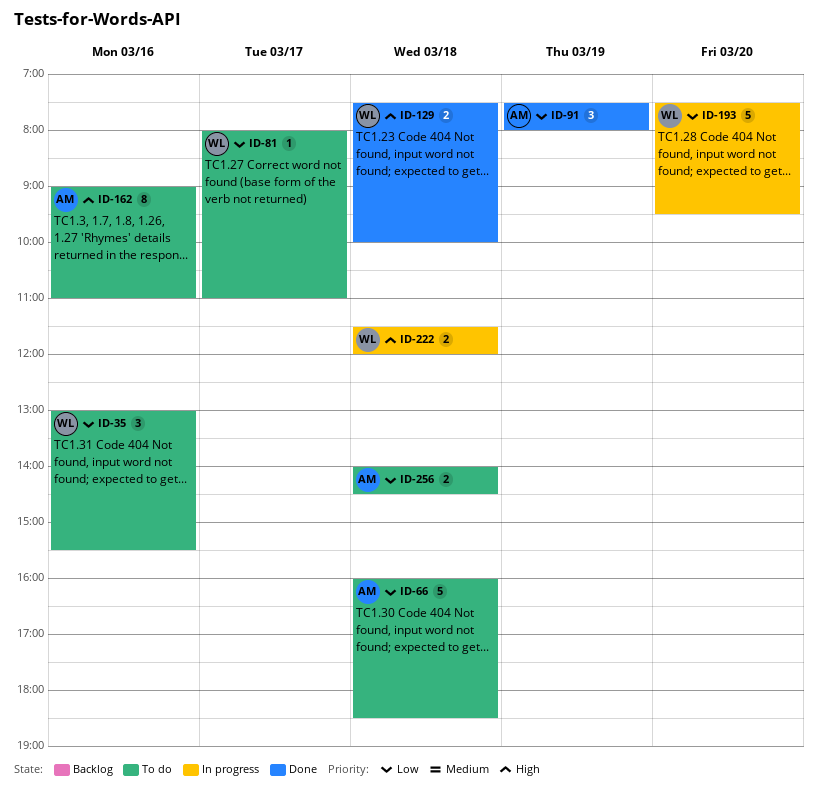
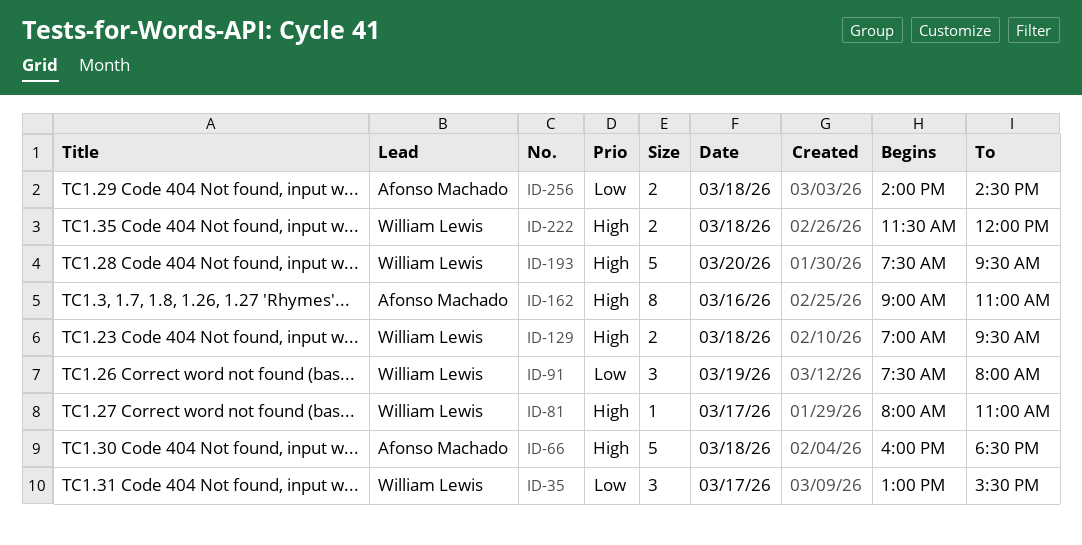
ID-35, day: Mar 16 -> Mar 17
ID-66, priority: Low -> High
ID-81, priority: Low -> High
ID-91, owner: Afonso Machado -> William Lewis
ID-129, begins: 07:30 -> 07:00
ID-129, ends: 10:00 -> 09:30
ID-193, priority: Low -> High

